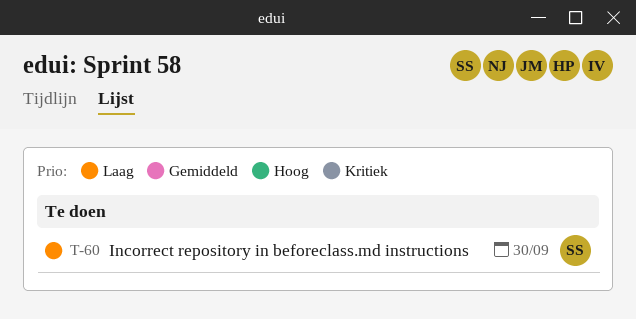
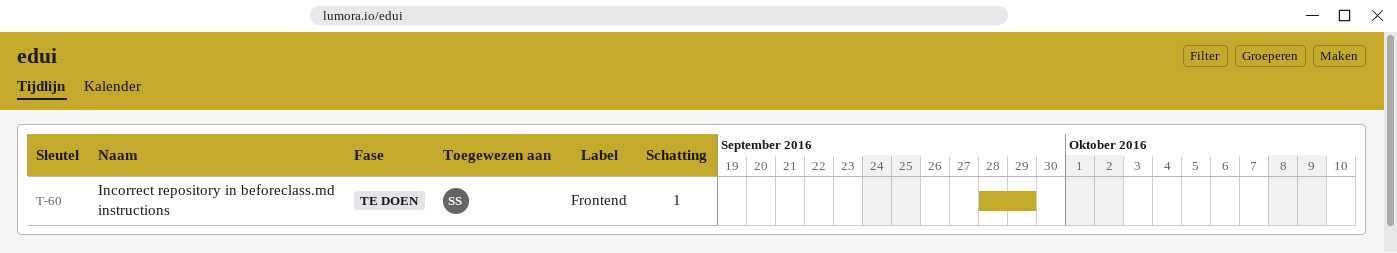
T-60, due: Sep 30 -> Sep 29

